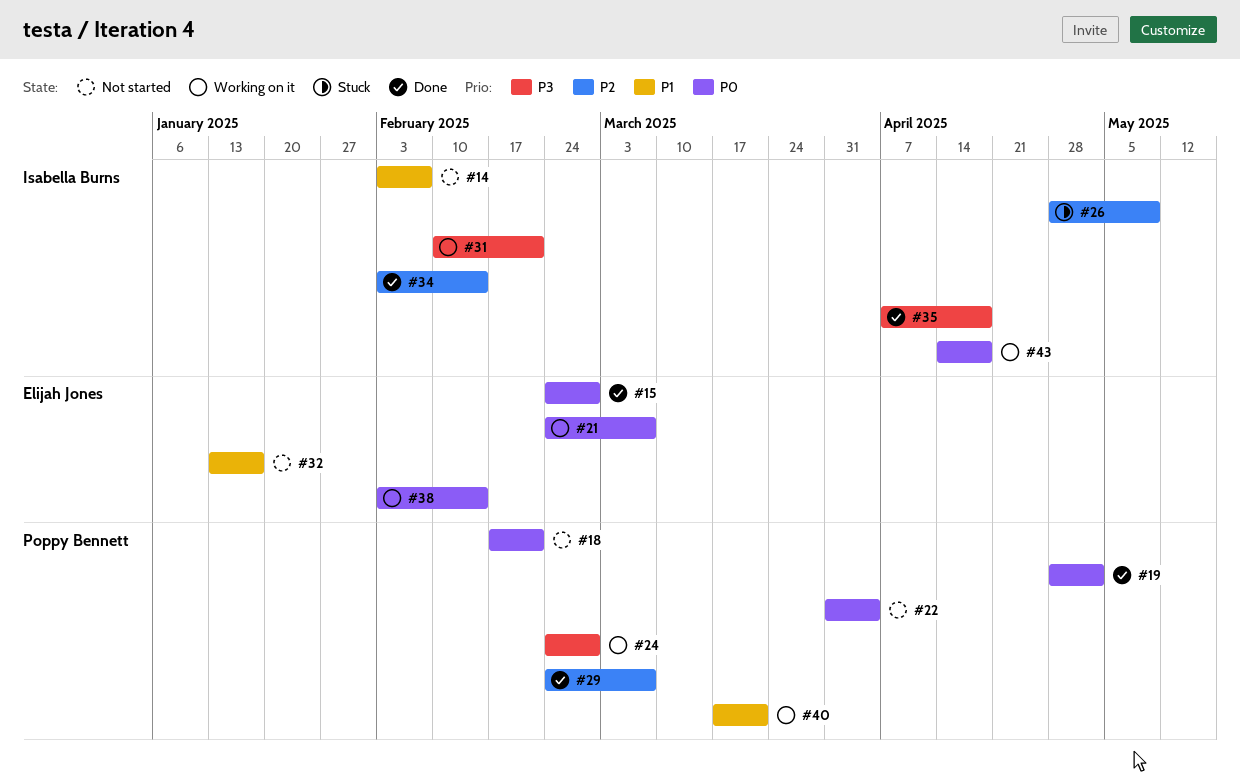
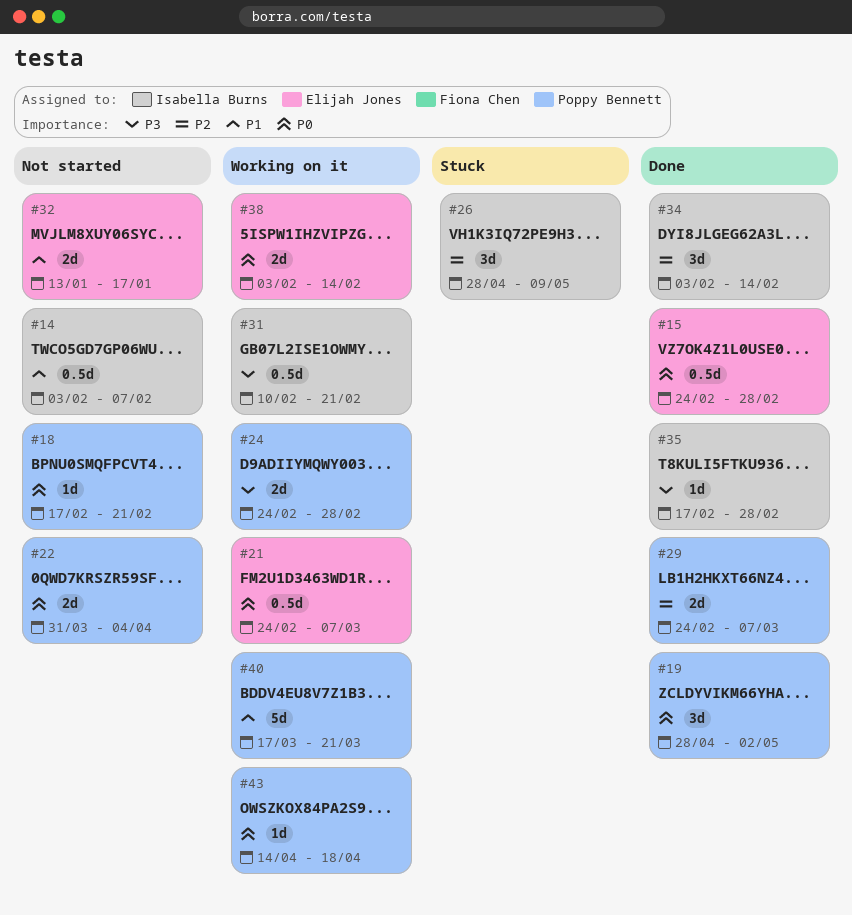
#35, start: Apr 7 -> Feb 17
#35, due: Apr 18 -> Feb 28
#43, owner: Isabella Burns -> Poppy Bennett

